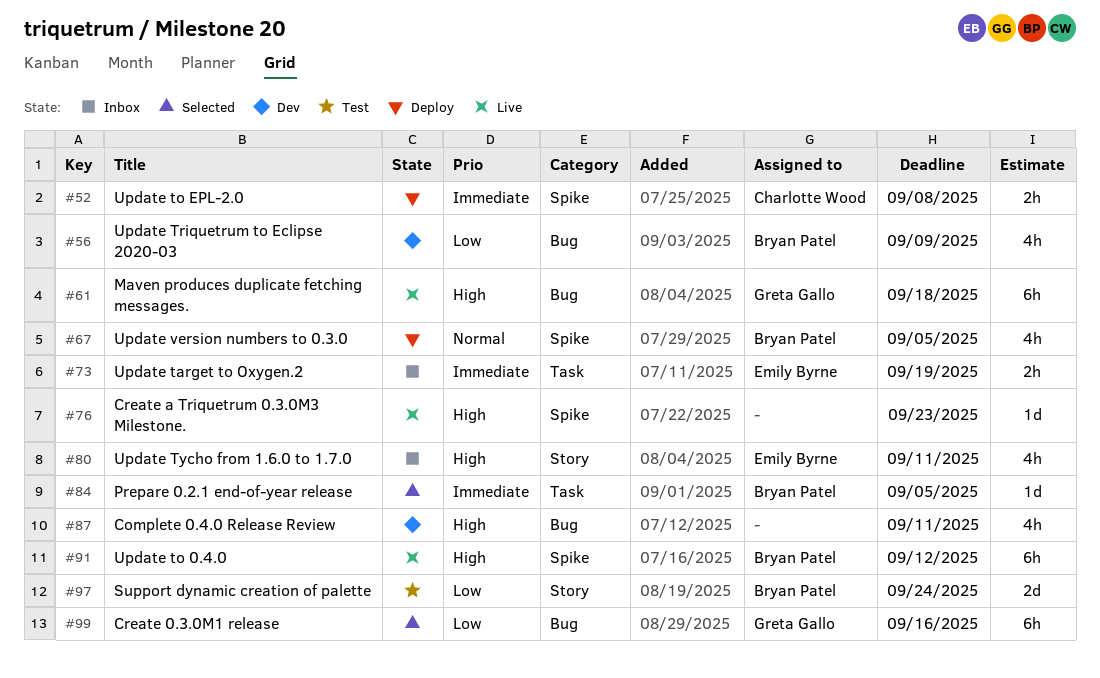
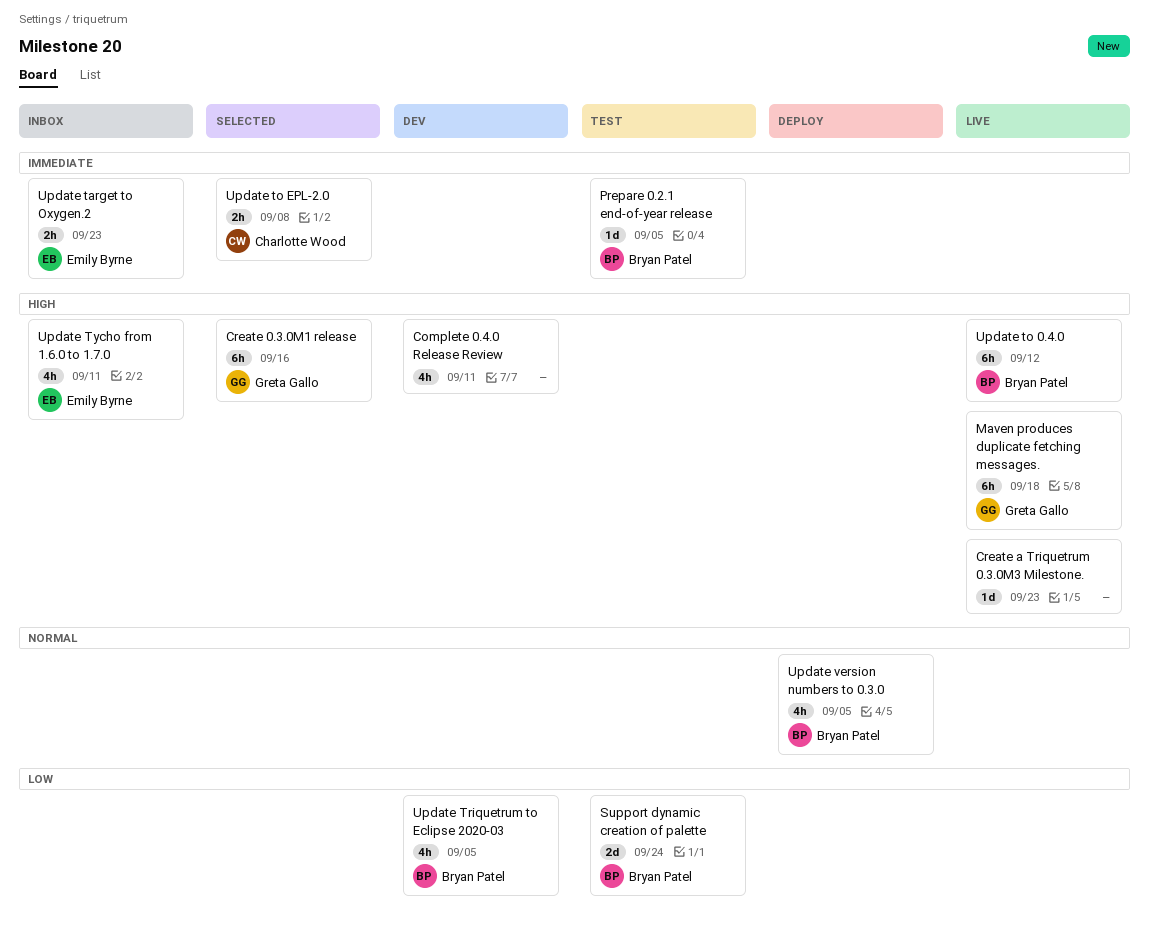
Create 0.3.0M1 release, priority: Low -> High
Prepare 0.2.1 end-of-year release, status: Selected -> Test
Update target to Oxygen.2, due: Sep 19 -> Sep 23
Update to EPL-2.0, status: Deploy -> Selected
Update Triquetrum to Eclipse 2020-03, due: Sep 9 -> Sep 5

